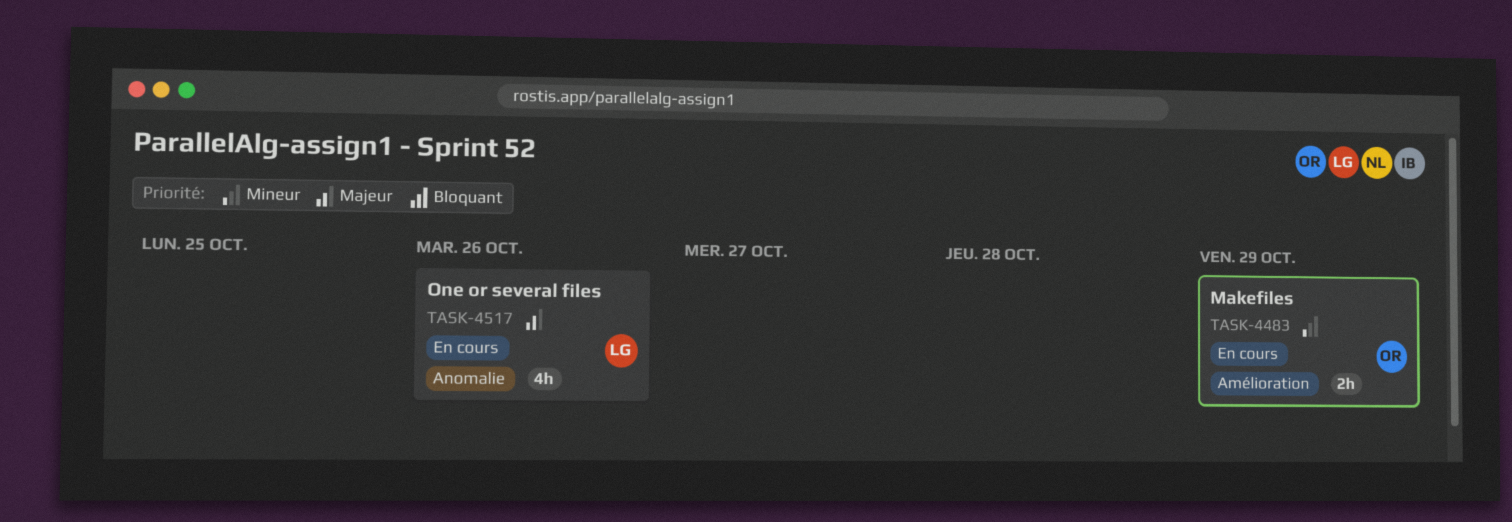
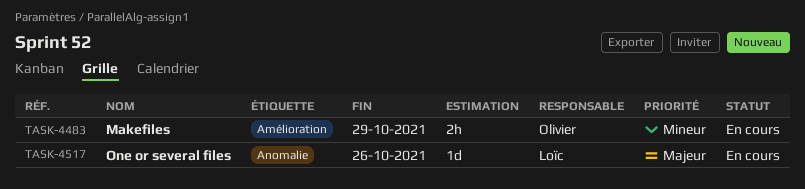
TASK-4517, estimate: 4h -> 1d

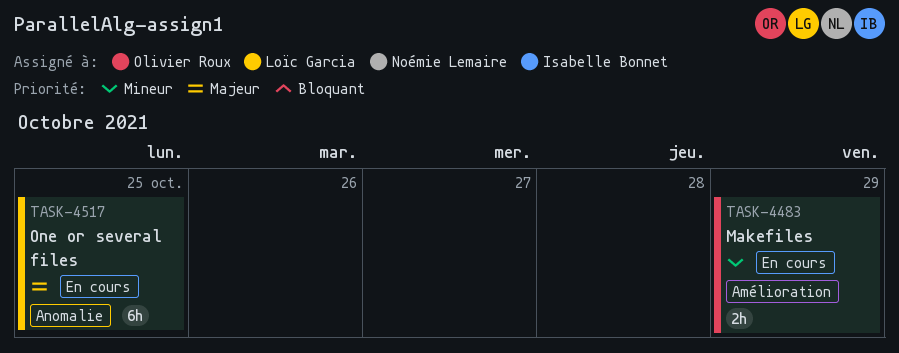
TASK-4517, estimate: 1d -> 6h
TASK-4517, due: Oct 26 -> Oct 25

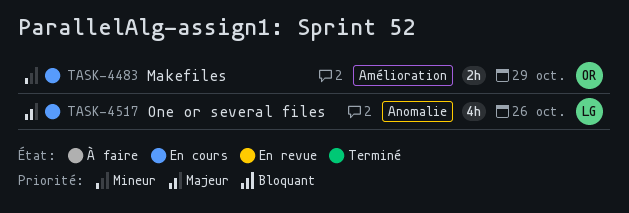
TASK-4517, estimate: 6h -> 4h
TASK-4517, due: Oct 25 -> Oct 26

